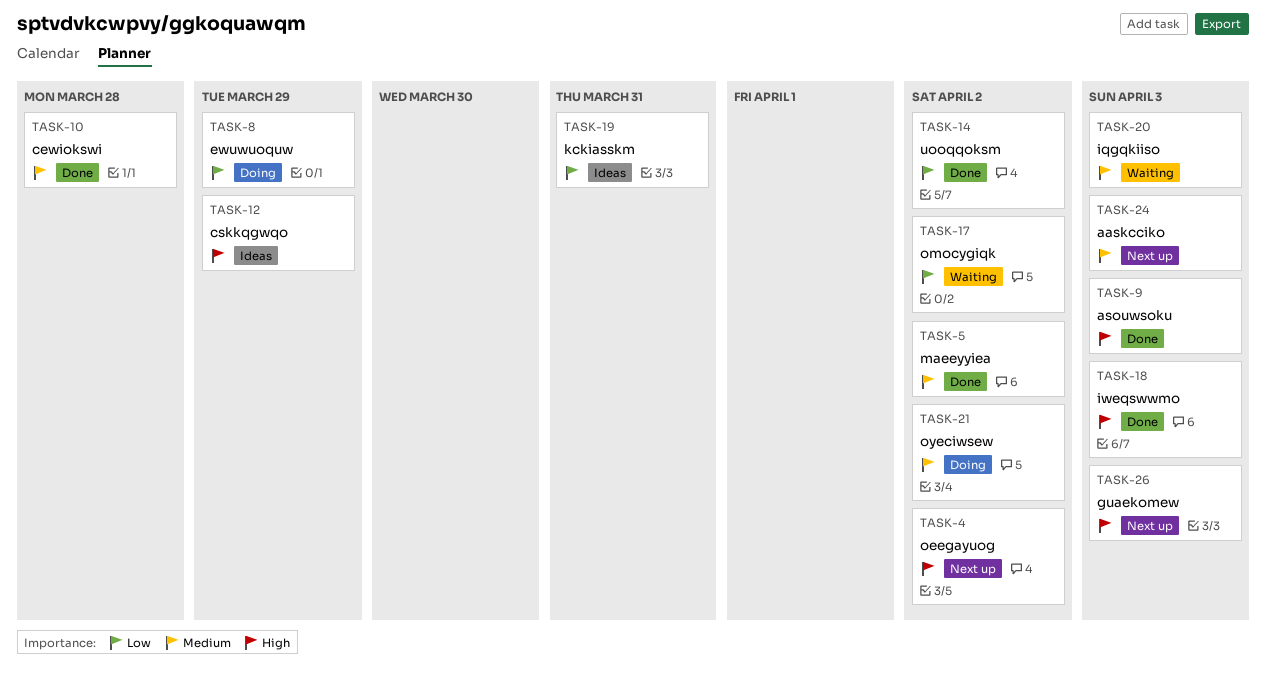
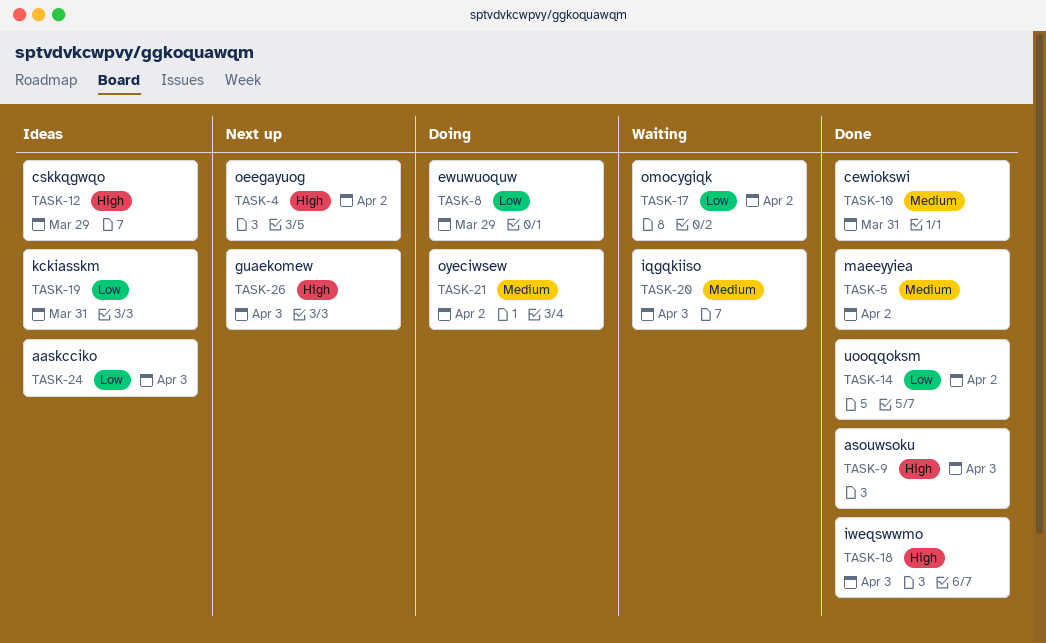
TASK-10, due: Mar 28 -> Mar 31
TASK-24, status: Next up -> Ideas
TASK-24, priority: Medium -> Low

